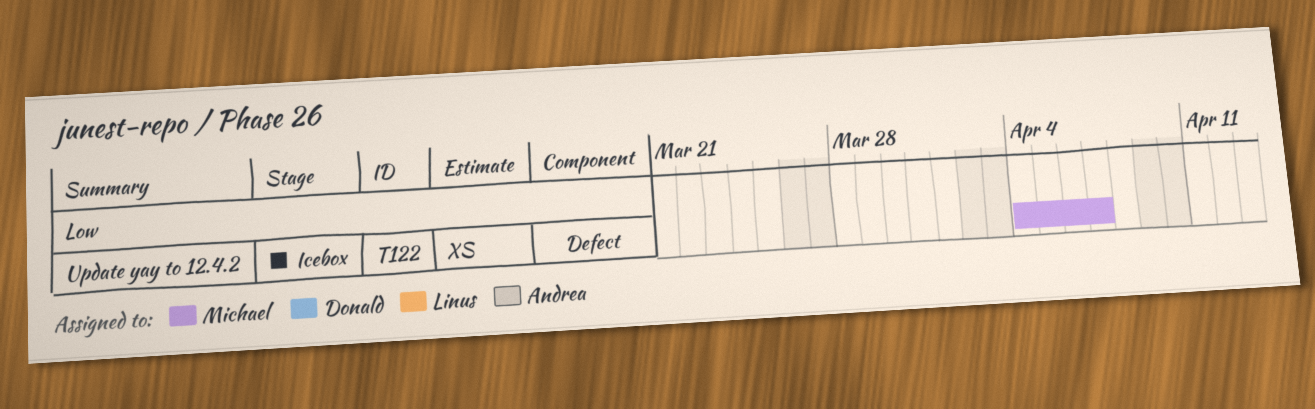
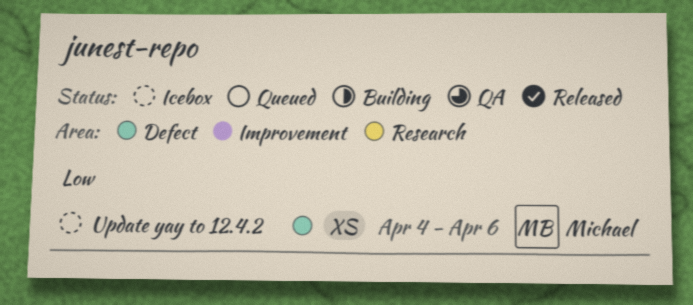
Update yay to 12.4.2, due: Apr 7 -> Apr 6

